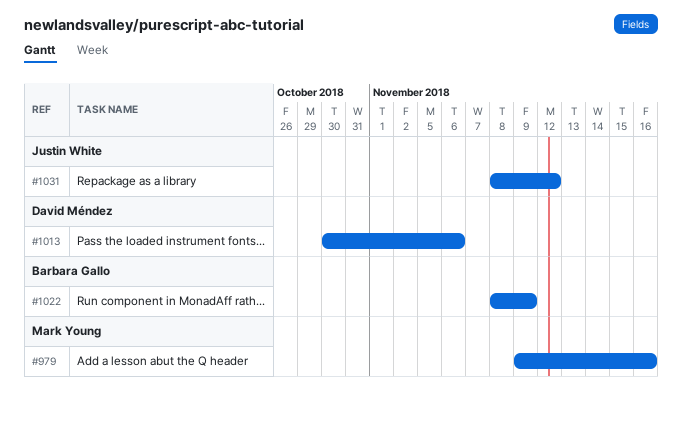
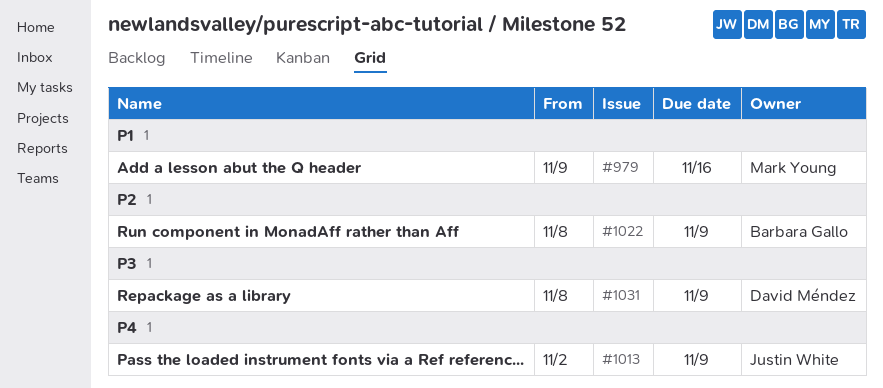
#1013, owner: David Méndez -> Justin White
#1013, start: Oct 30 -> Nov 2
#1013, due: Nov 6 -> Nov 9
#1031, owner: Justin White -> David Méndez
#1031, due: Nov 12 -> Nov 9

